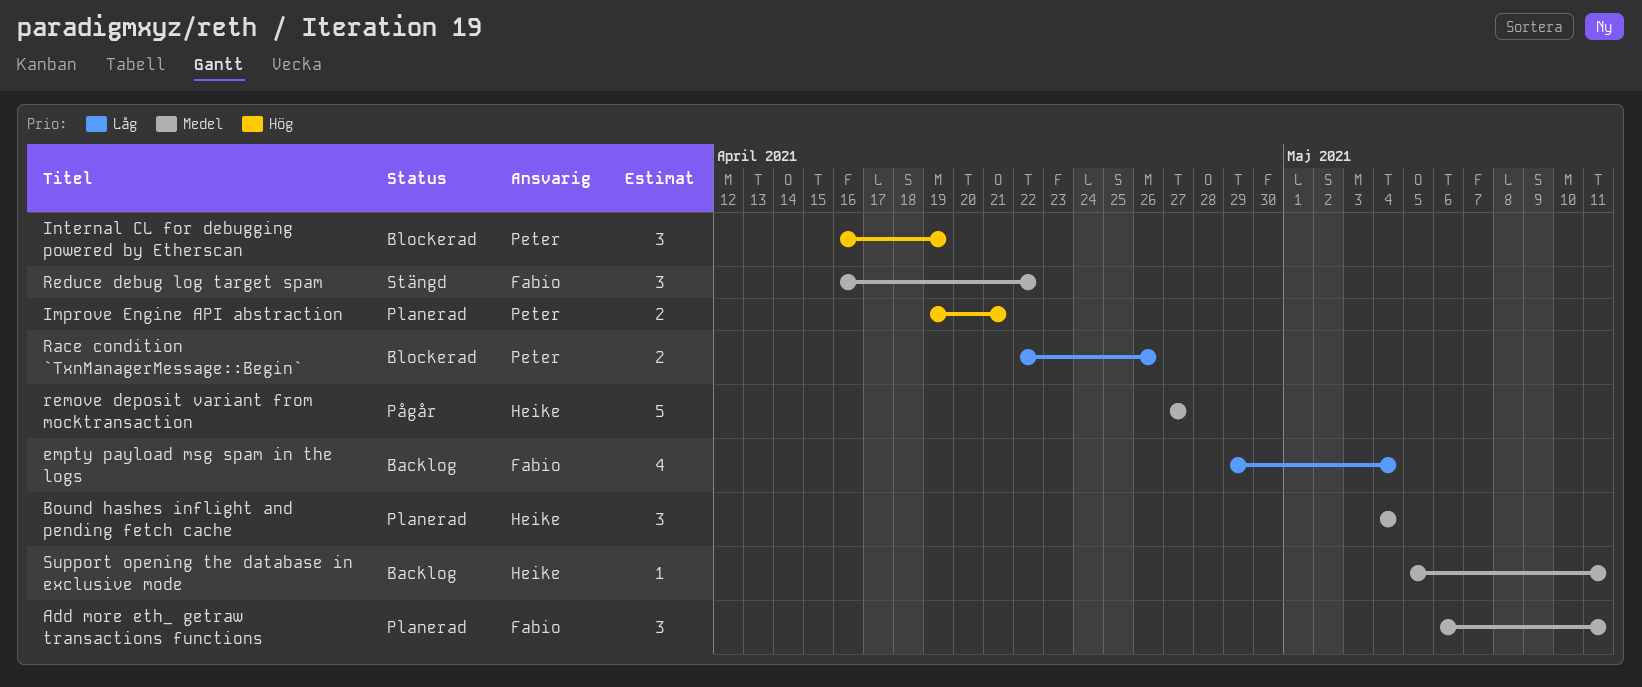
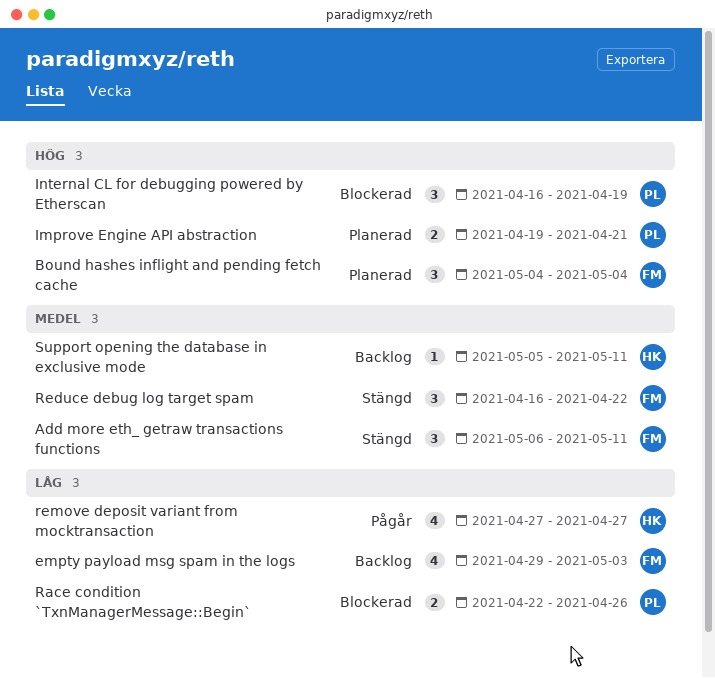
Add more eth_ getraw transactions functions, status: Planerad -> Stängd
Bound hashes inflight and pending fetch cache, owner: Heike -> Fabio
Bound hashes inflight and pending fetch cache, priority: Medel -> Hög
empty payload msg spam in the logs, due: May 4 -> May 3
remove deposit variant from mocktransaction, priority: Medel -> Låg
remove deposit variant from mocktransaction, estimate: 5 -> 4

